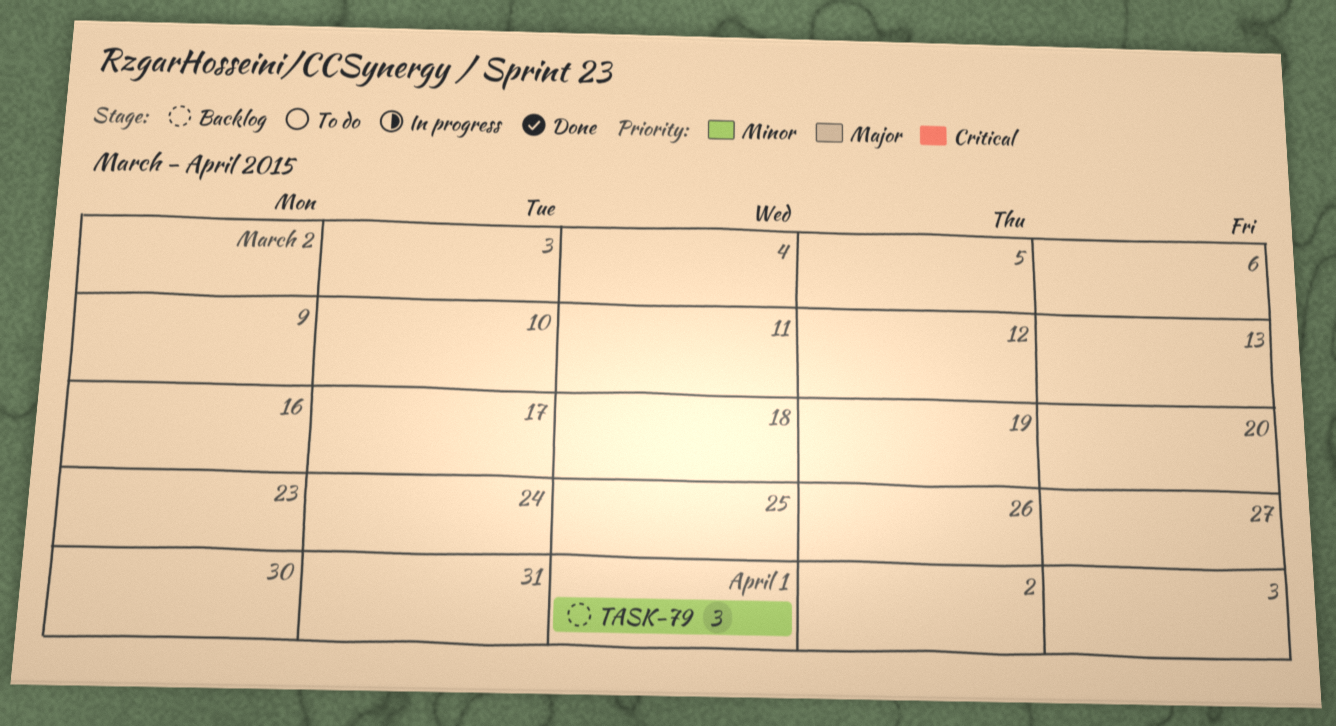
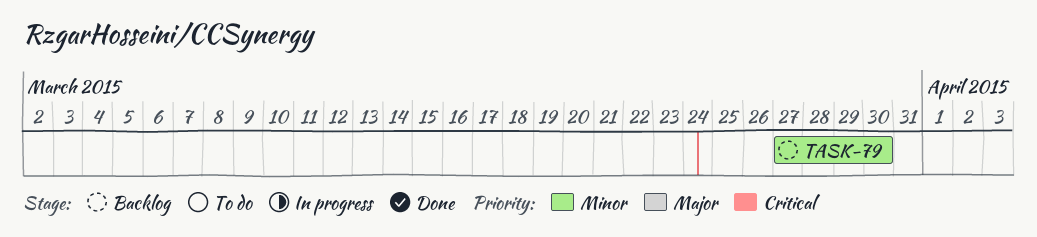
TASK-79, start: Apr 1 -> Mar 27
TASK-79, due: Apr 1 -> Mar 30

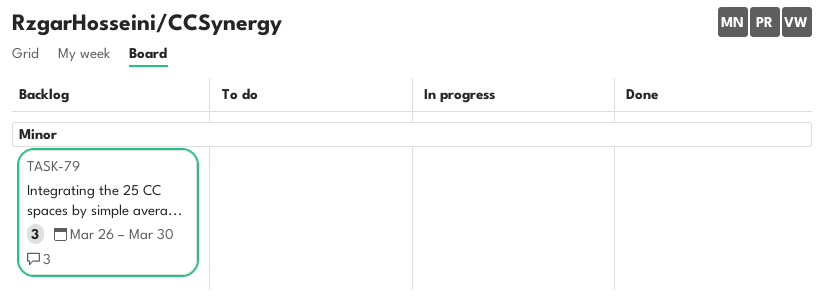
TASK-79, start: Mar 27 -> Mar 26

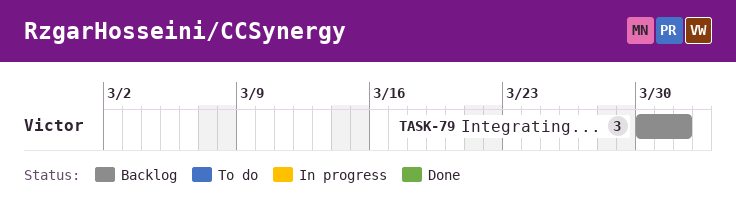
TASK-79, start: Mar 26 -> Mar 30
TASK-79, due: Mar 30 -> Apr 1

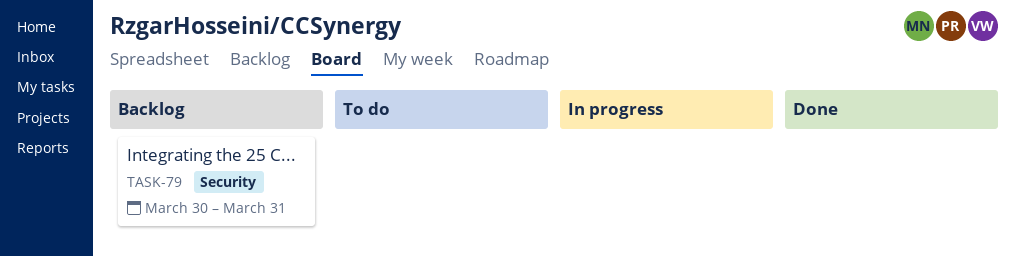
TASK-79, due: Apr 1 -> Mar 31

